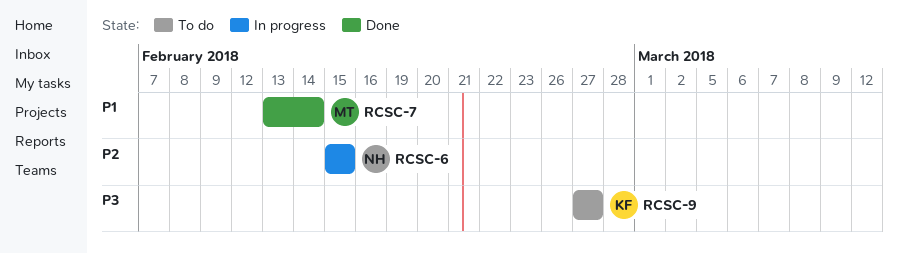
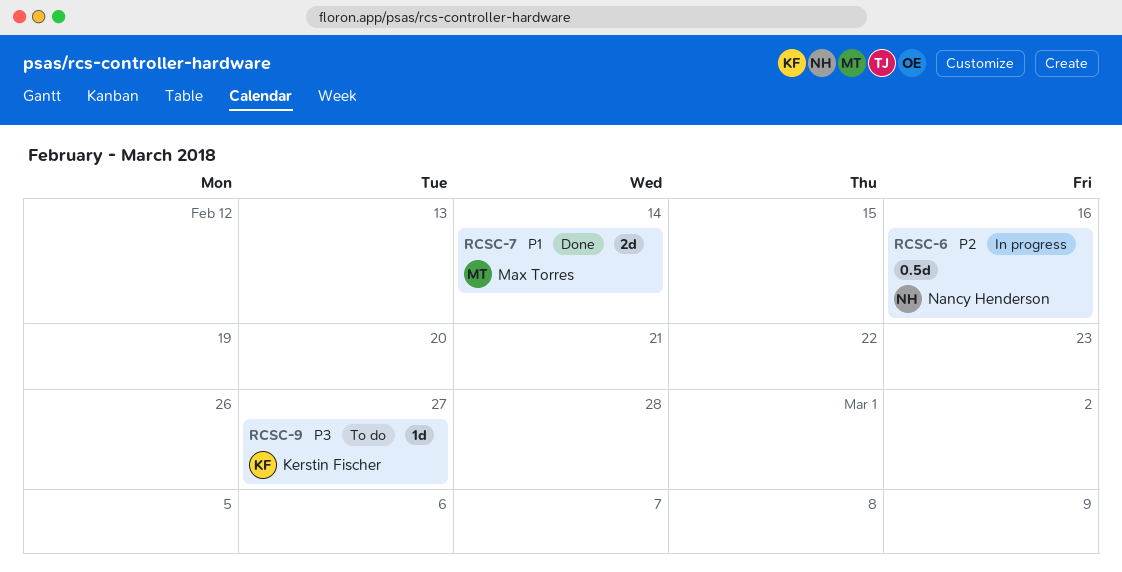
RCSC-6, due: Feb 15 -> Feb 16

